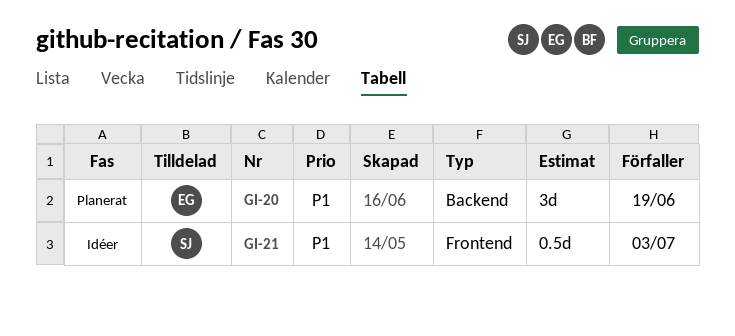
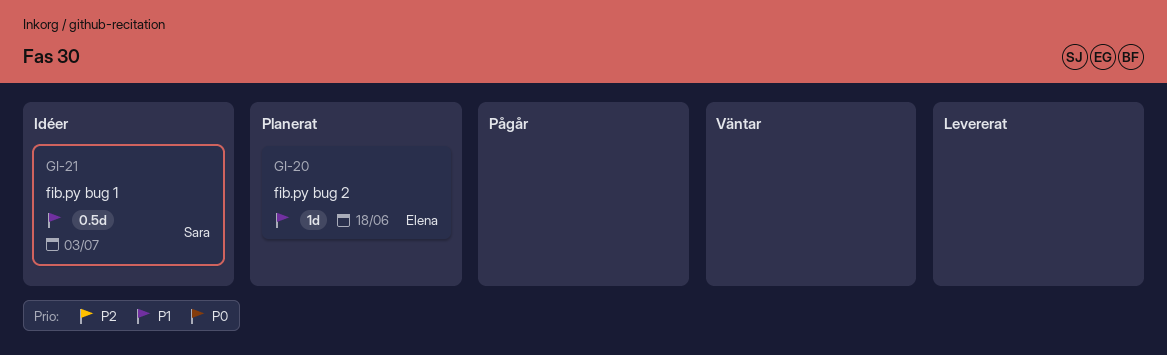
GI-20, estimate: 3d -> 1d
GI-20, due: Jun 19 -> Jun 18

